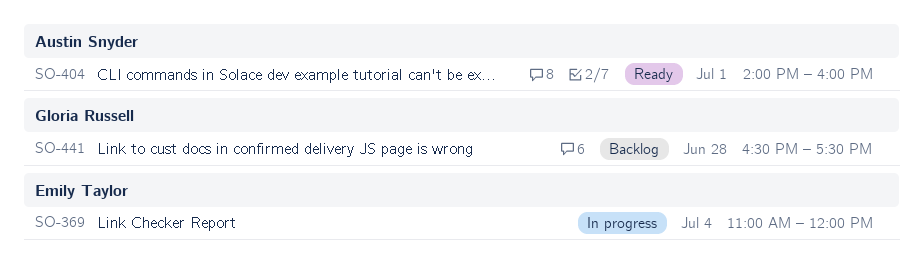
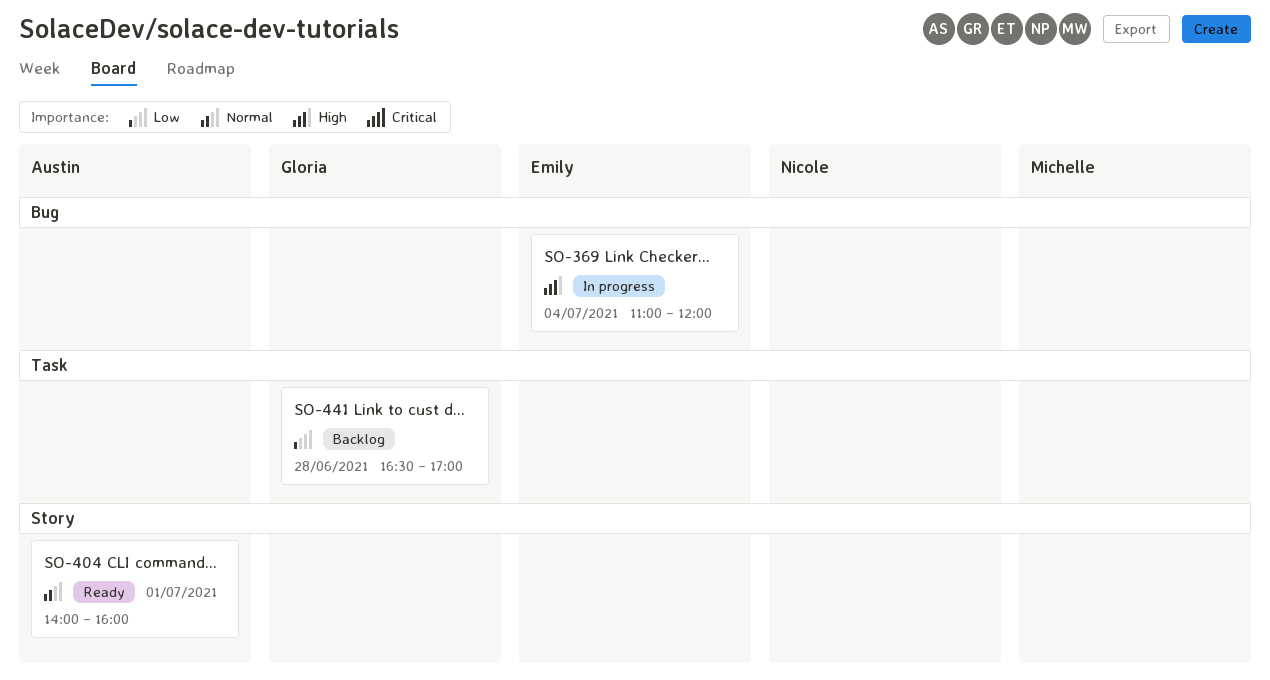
SO-441, ends: 17:30 -> 17:00

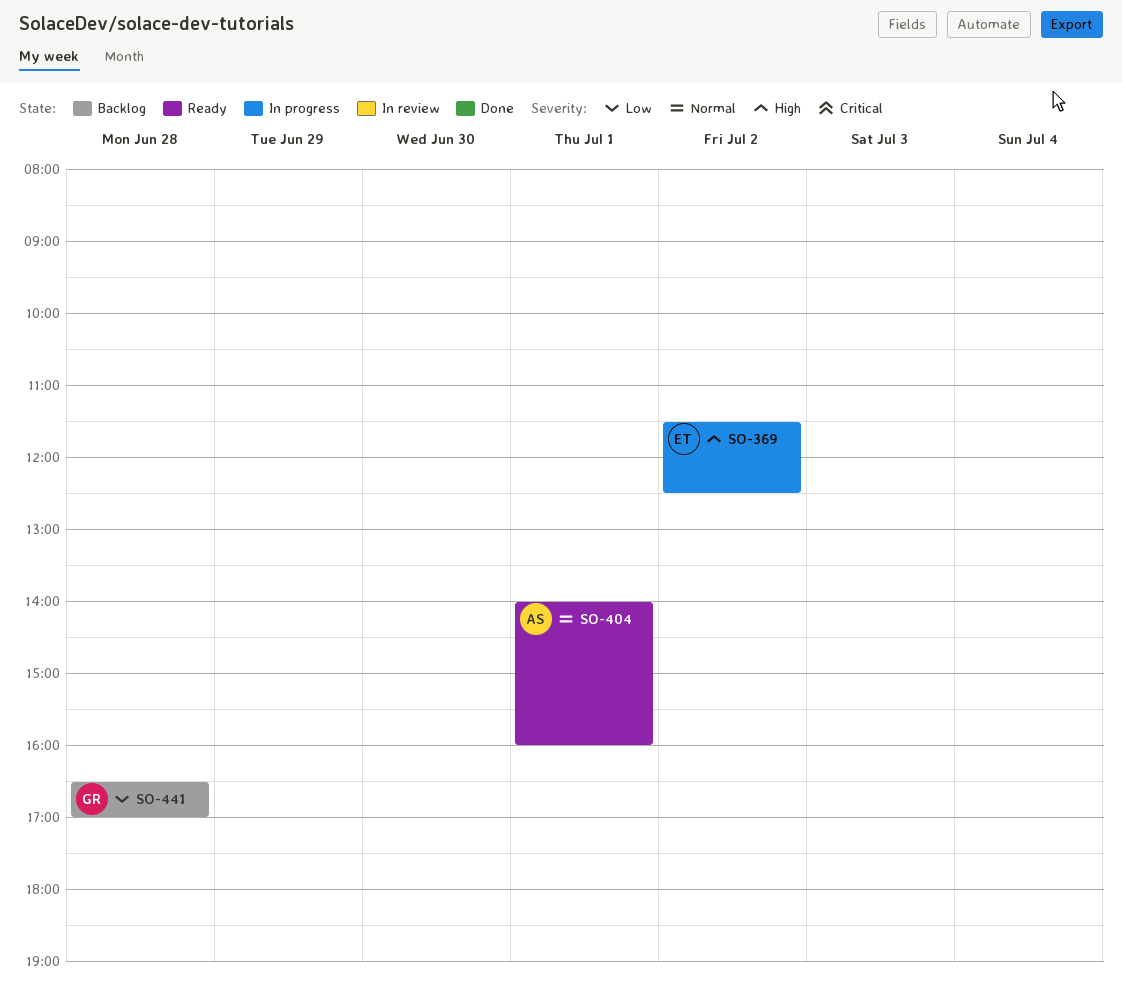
SO-369, day: Jul 4 -> Jul 2
SO-369, begins: 11:00 -> 11:30
SO-369, ends: 12:00 -> 12:30

